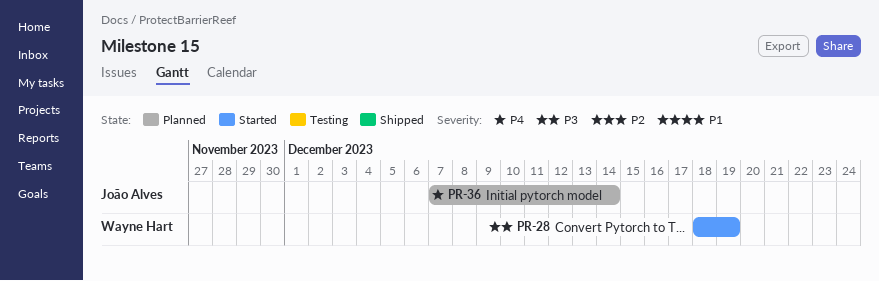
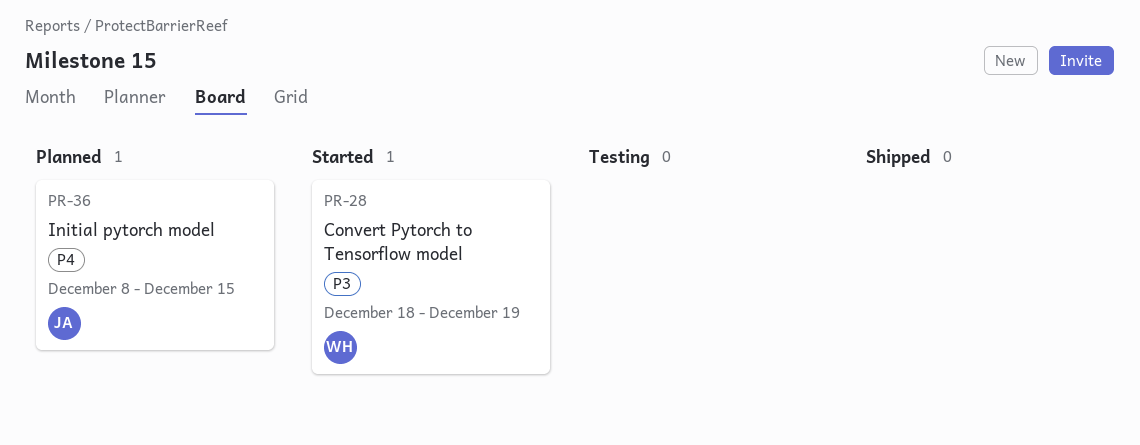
PR-36, start: Dec 7 -> Dec 8
PR-36, due: Dec 14 -> Dec 15

